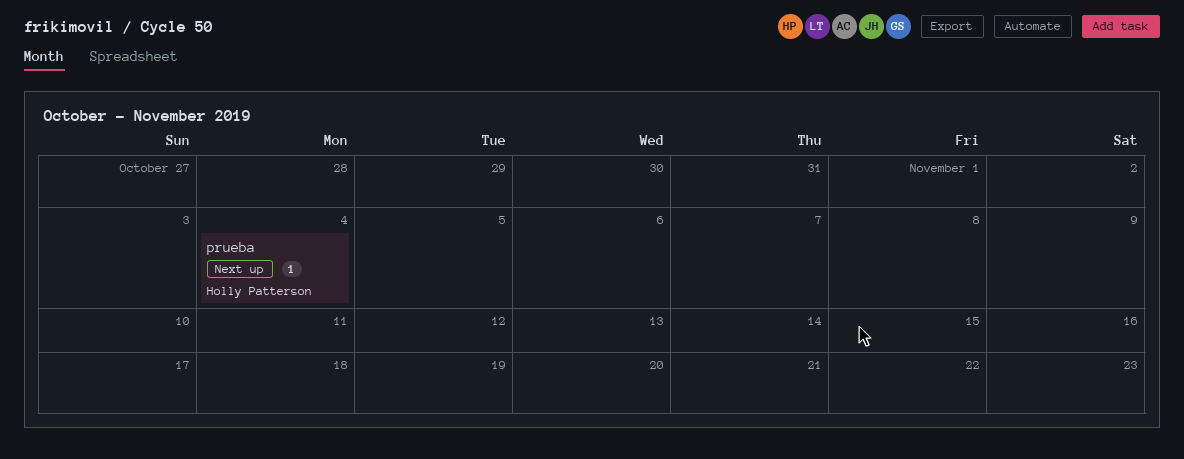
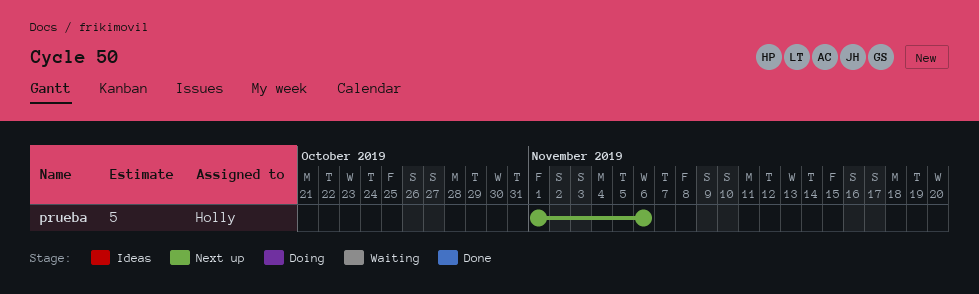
prueba, estimate: 1 -> 5
prueba, due: Nov 4 -> Nov 6

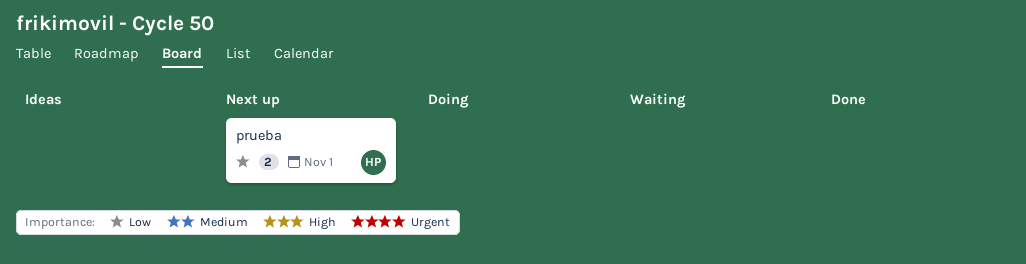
prueba, estimate: 5 -> 2
prueba, due: Nov 6 -> Nov 1

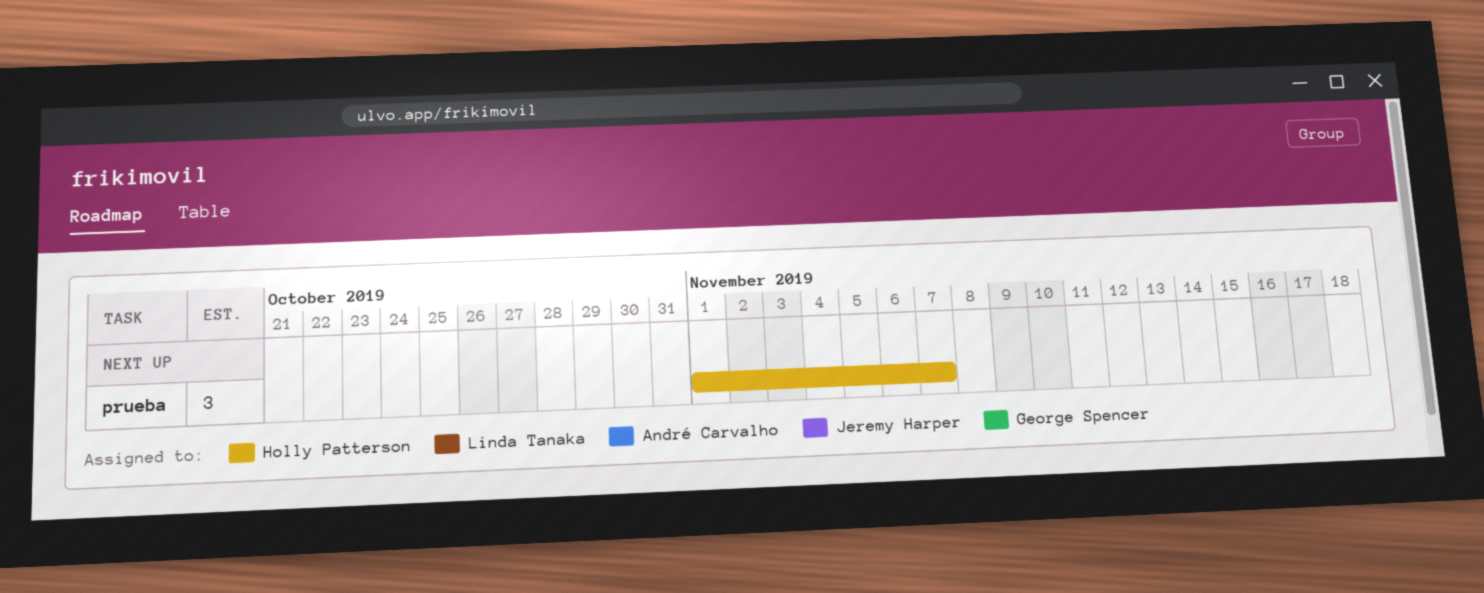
prueba, estimate: 2 -> 3
prueba, due: Nov 1 -> Nov 7

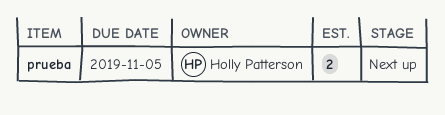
prueba, estimate: 3 -> 2
prueba, due: Nov 7 -> Nov 5

